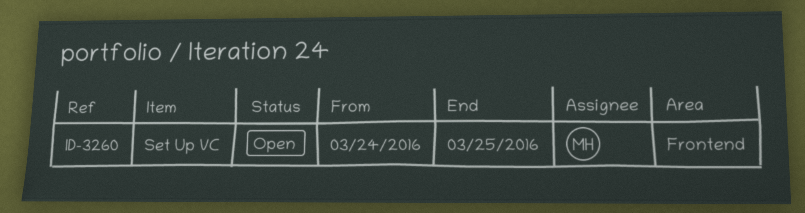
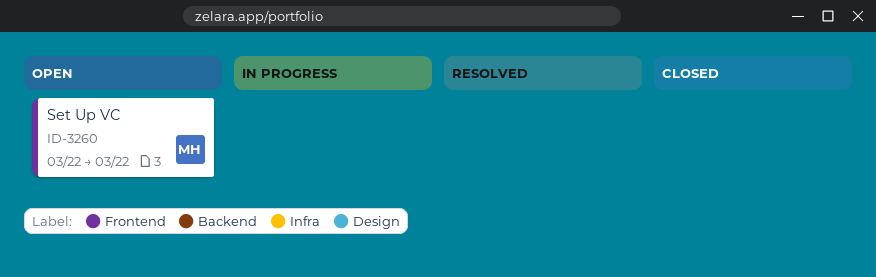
ID-3260, start: Mar 24 -> Mar 22
ID-3260, due: Mar 25 -> Mar 22

